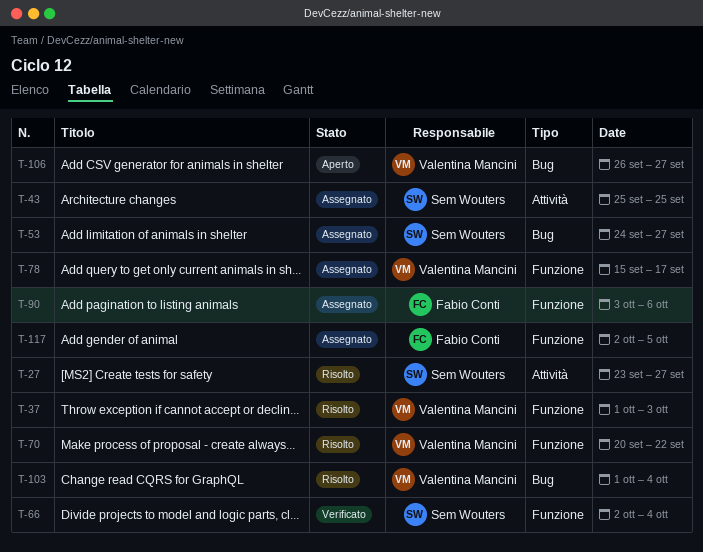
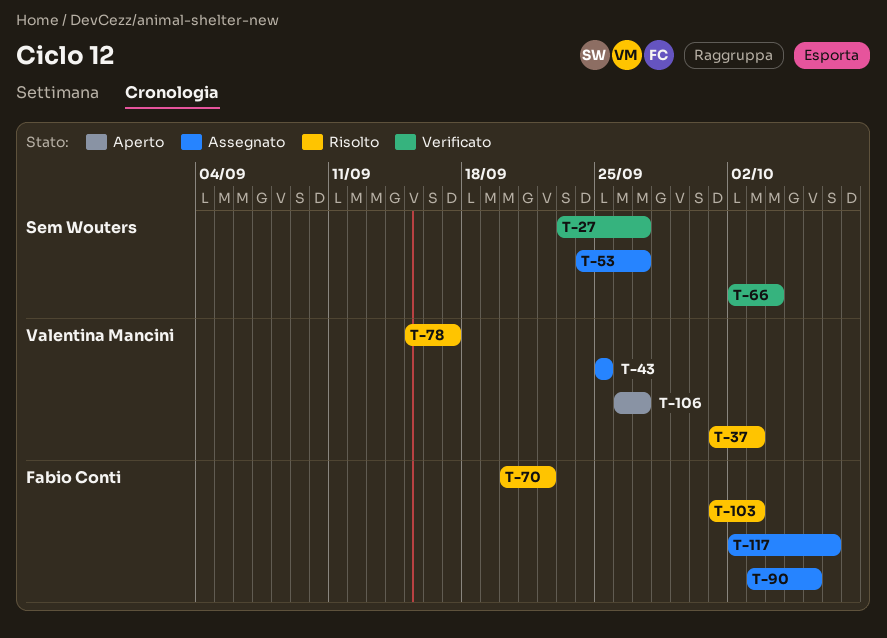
T-27, status: Risolto -> Verificato
T-43, owner: Sem Wouters -> Valentina Mancini
T-70, owner: Valentina Mancini -> Fabio Conti
T-78, status: Assegnato -> Risolto
T-103, owner: Valentina Mancini -> Fabio Conti
T-103, due: Oct 4 -> Oct 3
T-117, due: Oct 5 -> Oct 7

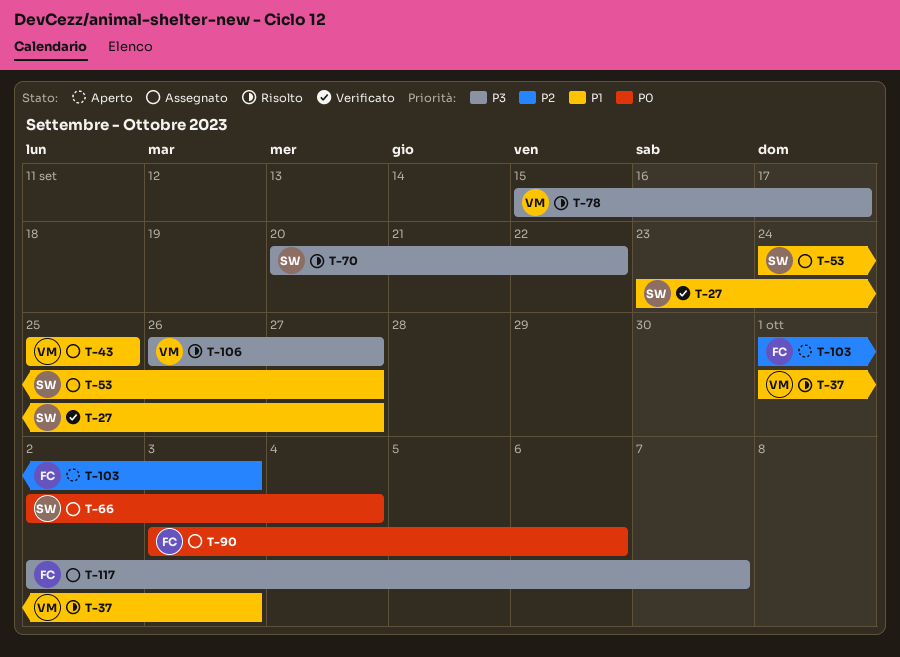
T-66, status: Verificato -> Assegnato
T-70, owner: Fabio Conti -> Sem Wouters
T-103, status: Risolto -> Aperto
T-106, status: Aperto -> Risolto

